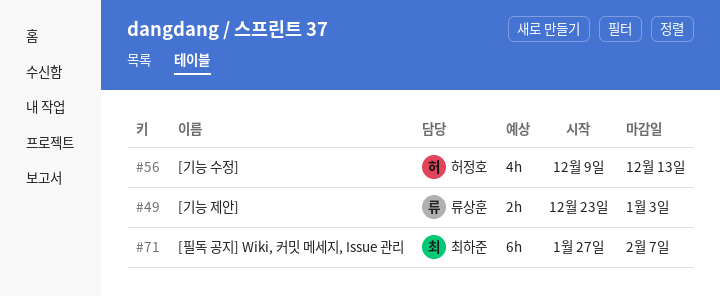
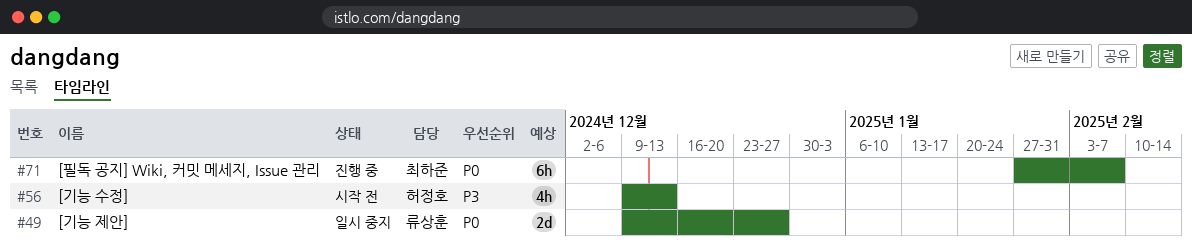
#49, estimate: 2h -> 2d
#49, start: Dec 23 -> Dec 9
#49, due: Jan 3 -> Dec 27

